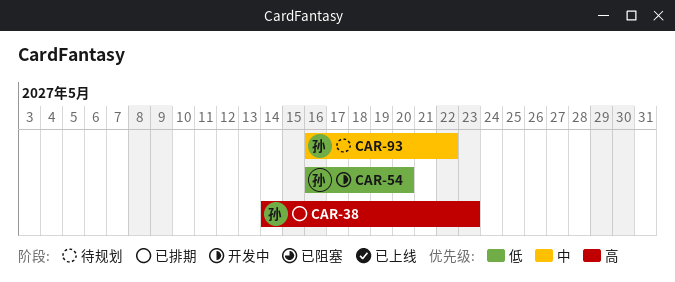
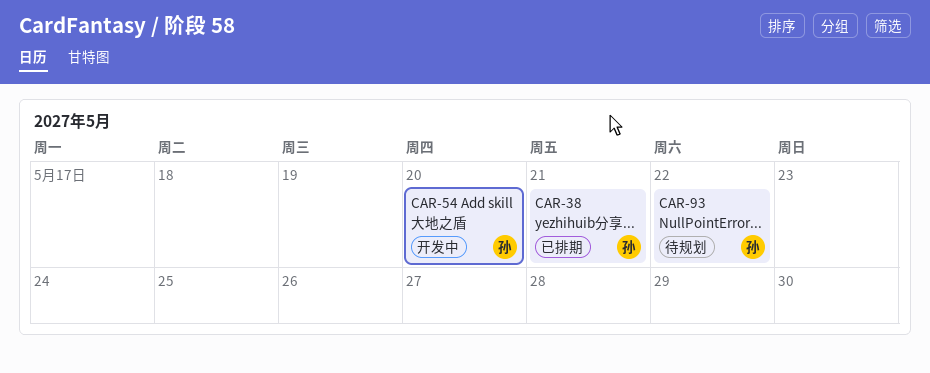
CAR-38, due: May 23 -> May 21

